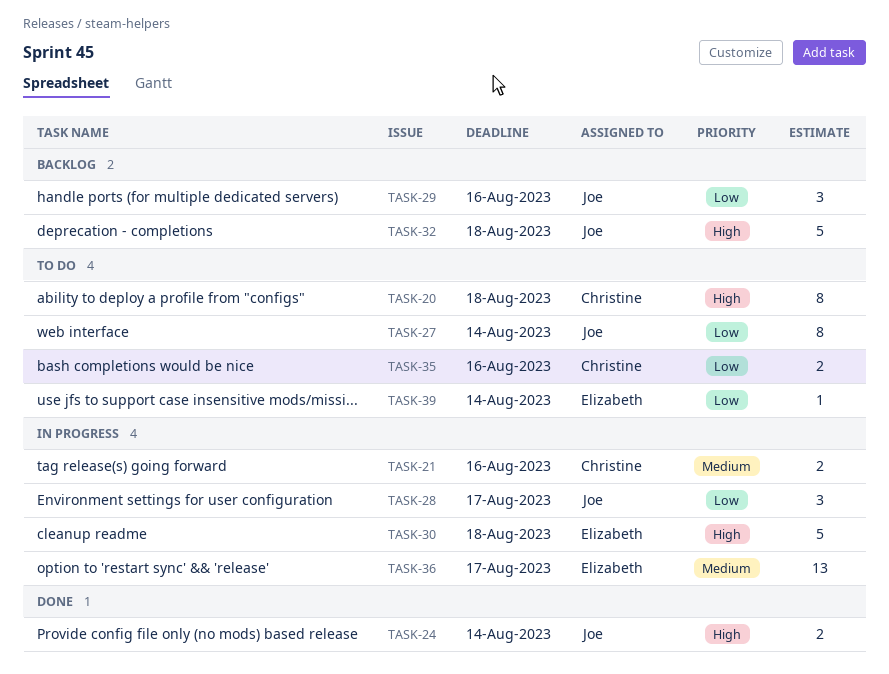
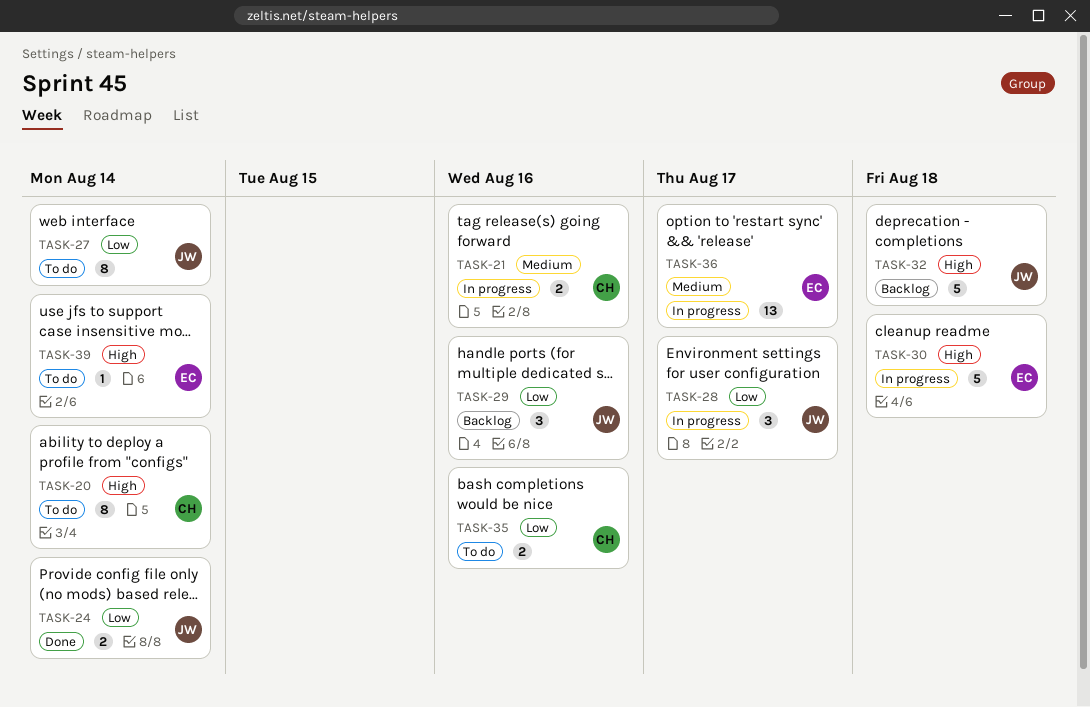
TASK-20, due: Aug 18 -> Aug 14
TASK-24, priority: High -> Low
TASK-39, priority: Low -> High

